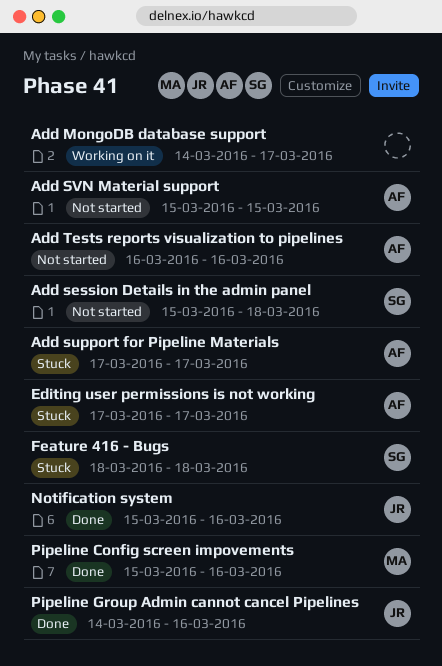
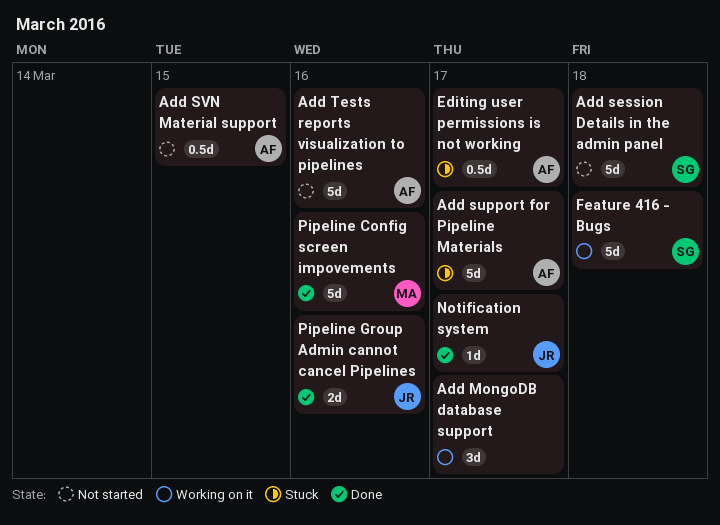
Feature 416 - Bugs, status: Stuck -> Working on it
Notification system, due: Mar 16 -> Mar 17

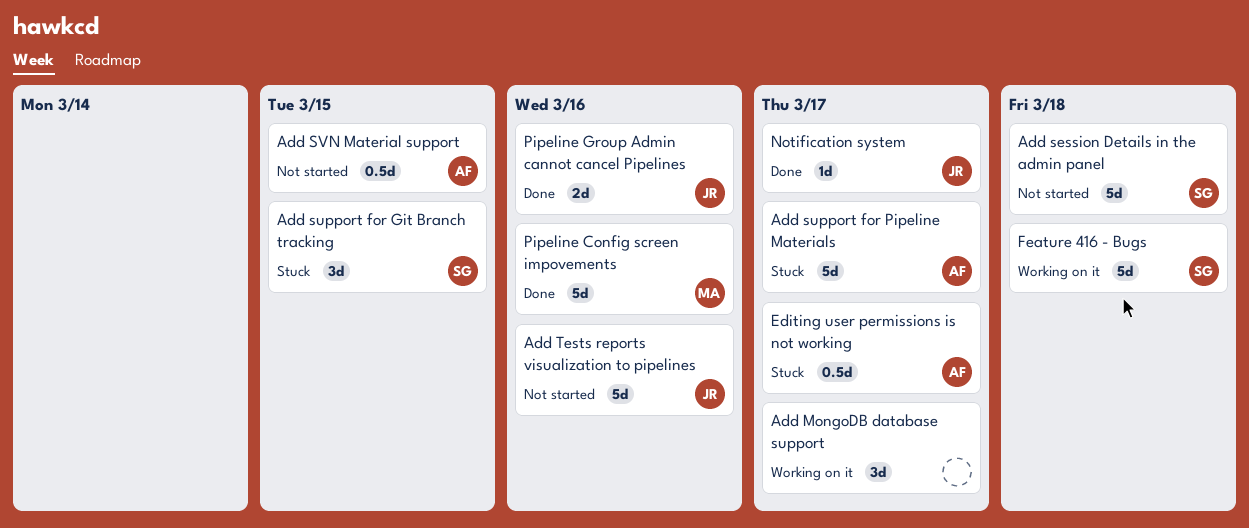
Add support for Git Branch tracking: none -> present
Add Tests reports visualization to pipelines, owner: AF -> JR

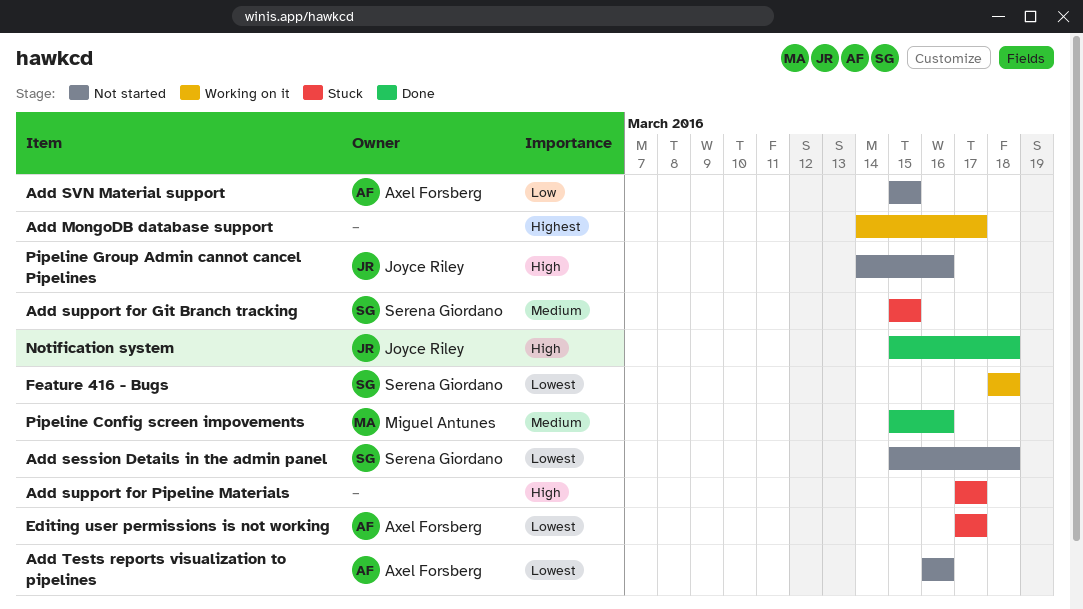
Add support for Pipeline Materials, owner: Axel Forsberg -> none
Add Tests reports visualization to pipelines, owner: Joyce Riley -> Axel Forsberg
Notification system, due: Mar 17 -> Mar 18
Pipeline Group Admin cannot cancel Pipelines, status: Done -> Not started

